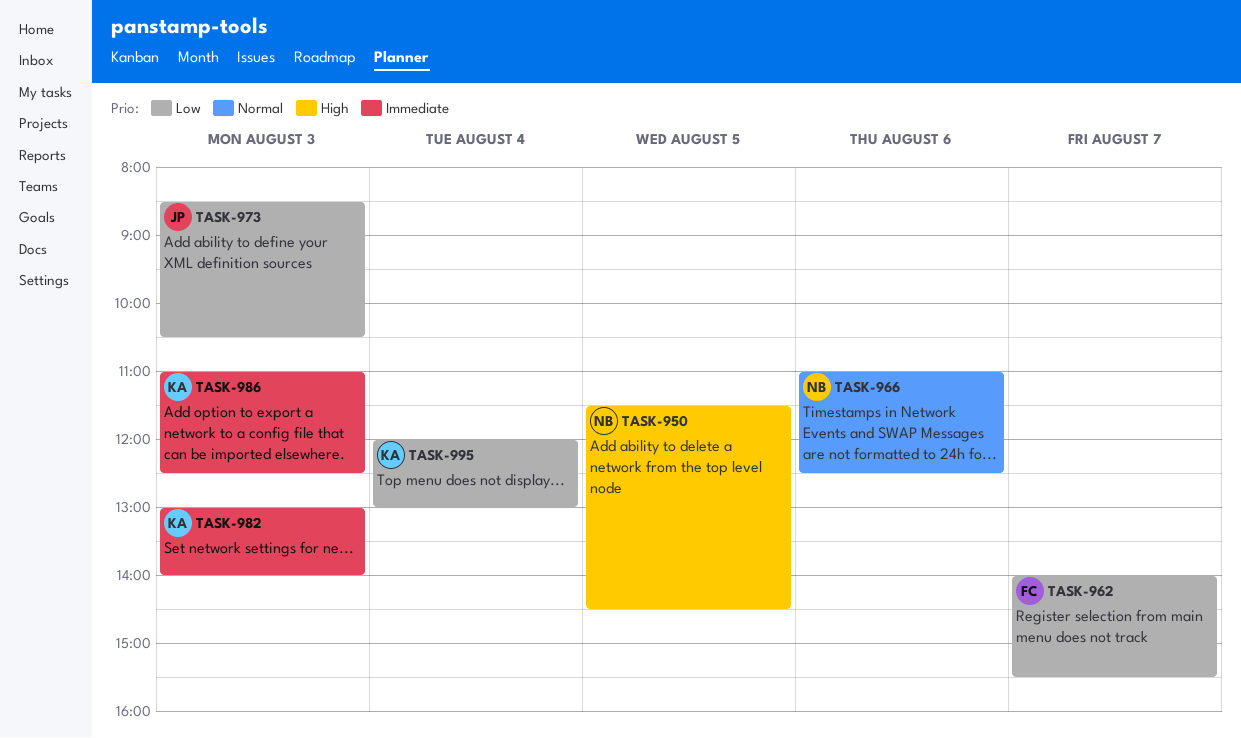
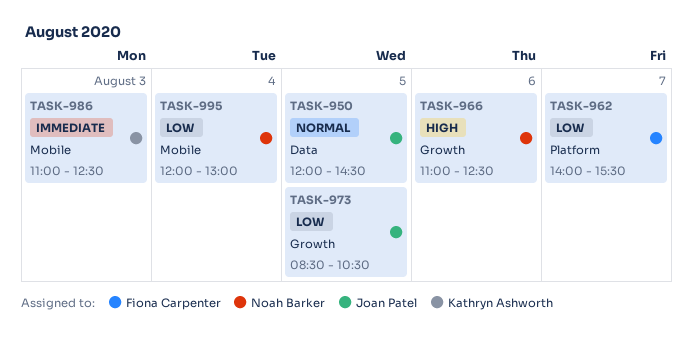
TASK-950, owner: Noah Barker -> Joan Patel
TASK-950, priority: High -> Normal
TASK-950, begins: 11:30 -> 12:00
TASK-966, priority: Normal -> High
TASK-973, day: Aug 3 -> Aug 5
TASK-982: present -> none
TASK-995, owner: Kathryn Ashworth -> Noah Barker

